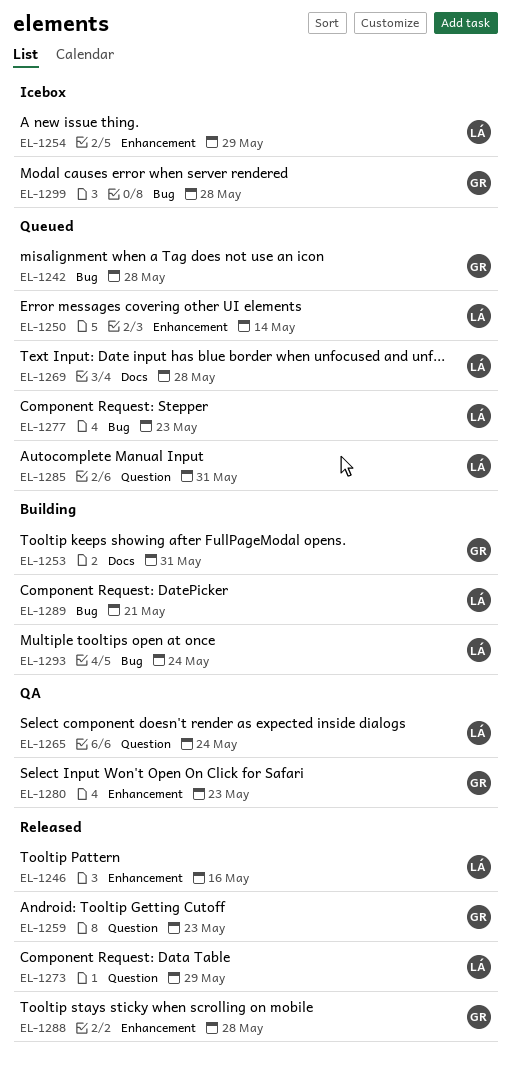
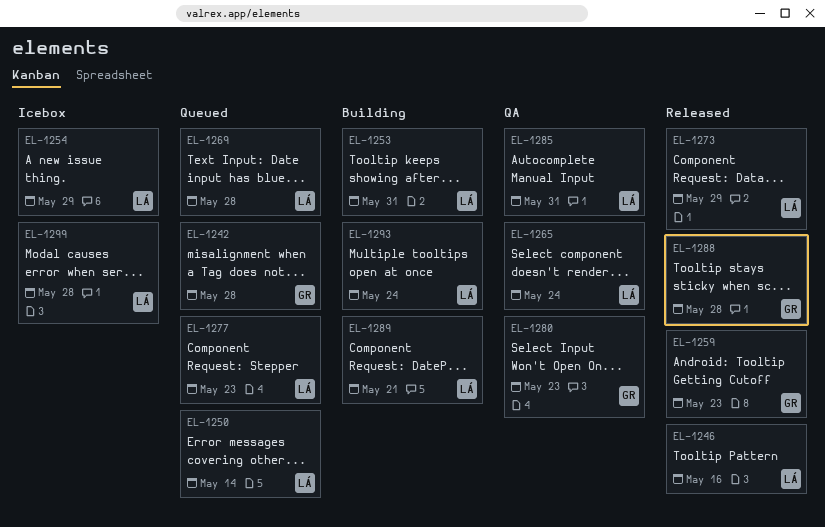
EL-1253, owner: GR -> LÁ
EL-1285, status: Queued -> QA
EL-1299, owner: GR -> LÁ

